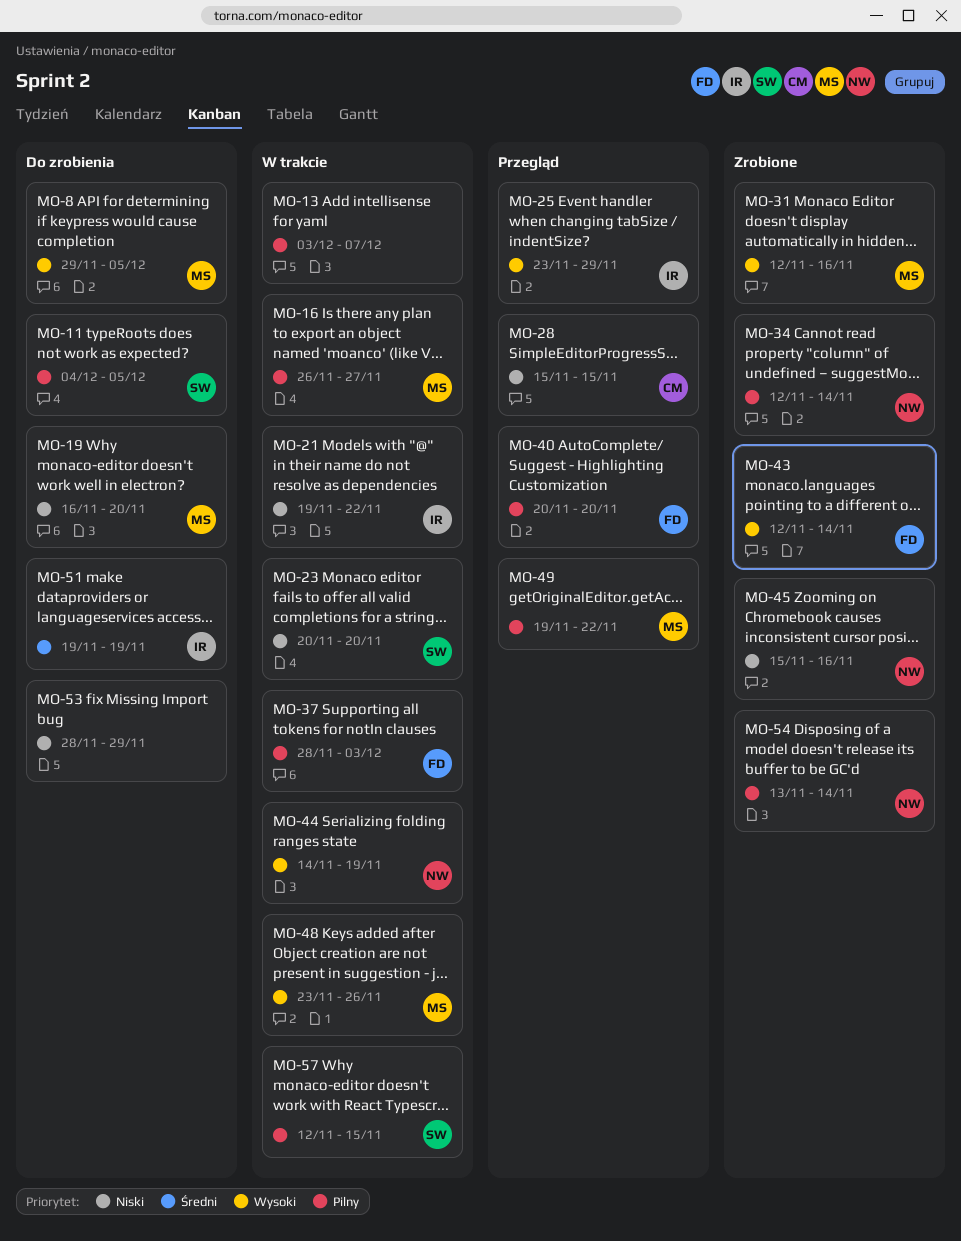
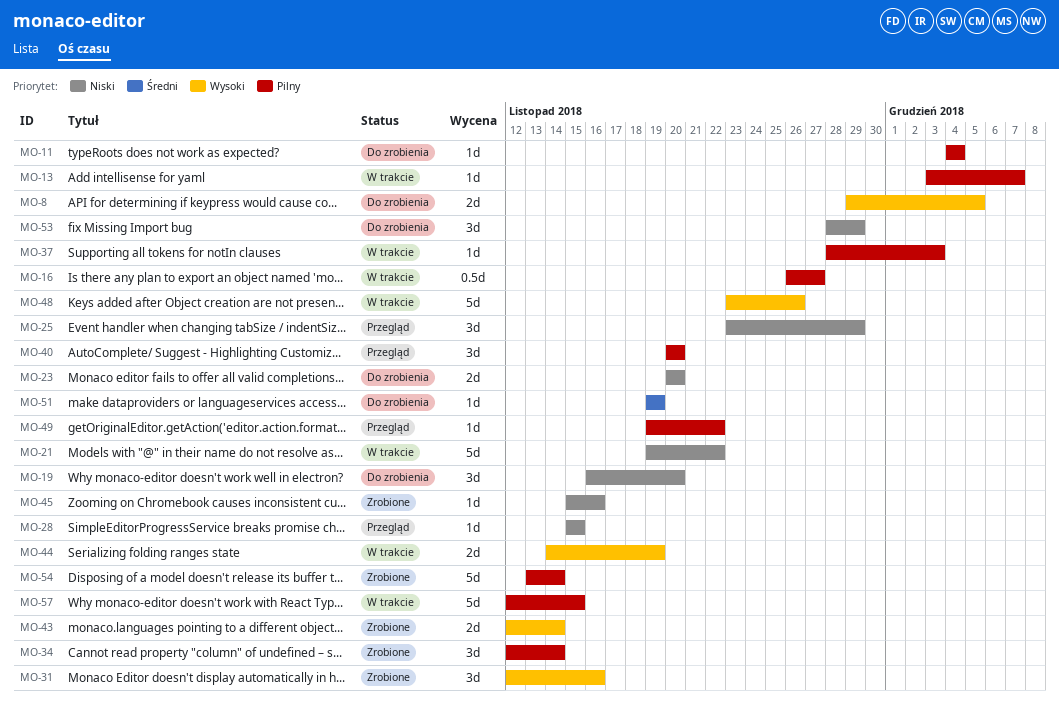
MO-11, due: Dec 5 -> Dec 4
MO-23, status: W trakcie -> Do zrobienia
MO-25, priority: Wysoki -> Niski

